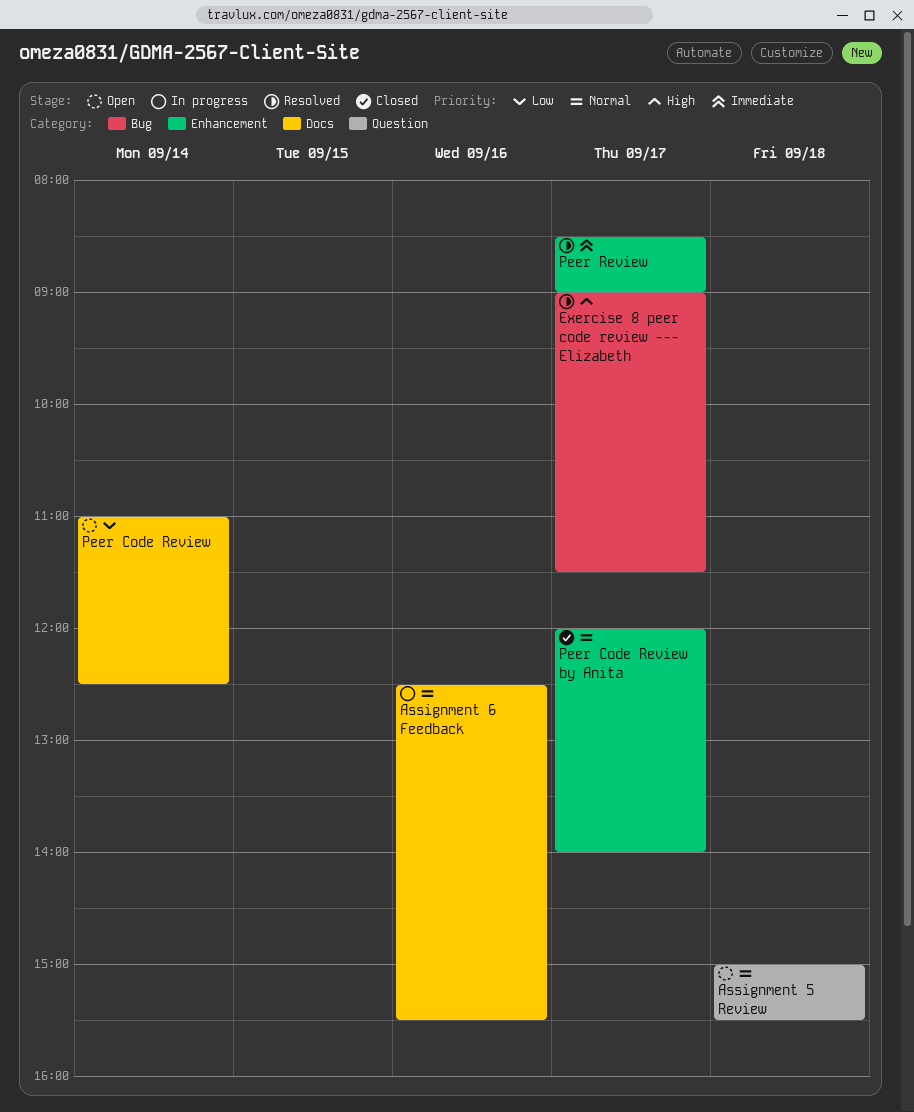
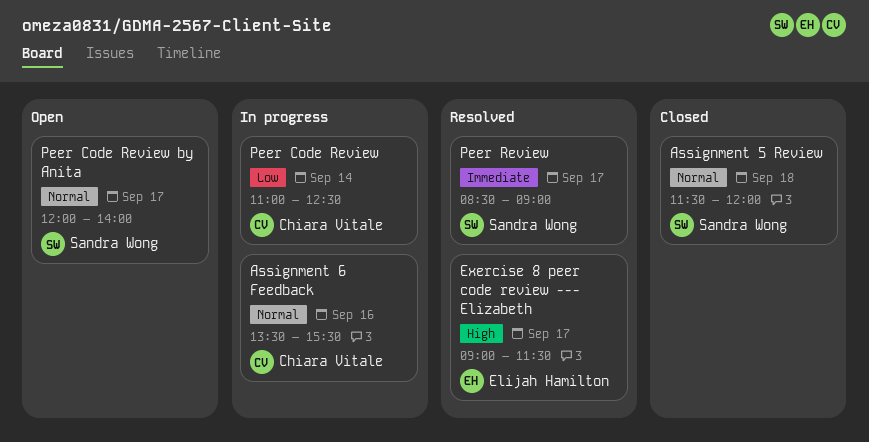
Assignment 5 Review, status: Open -> Closed
Assignment 5 Review, begins: 15:00 -> 11:30
Assignment 5 Review, ends: 15:30 -> 12:00
Assignment 6 Feedback, begins: 12:30 -> 13:30
Peer Code Review, status: Open -> In progress
Peer Code Review by Anita, status: Closed -> Open

